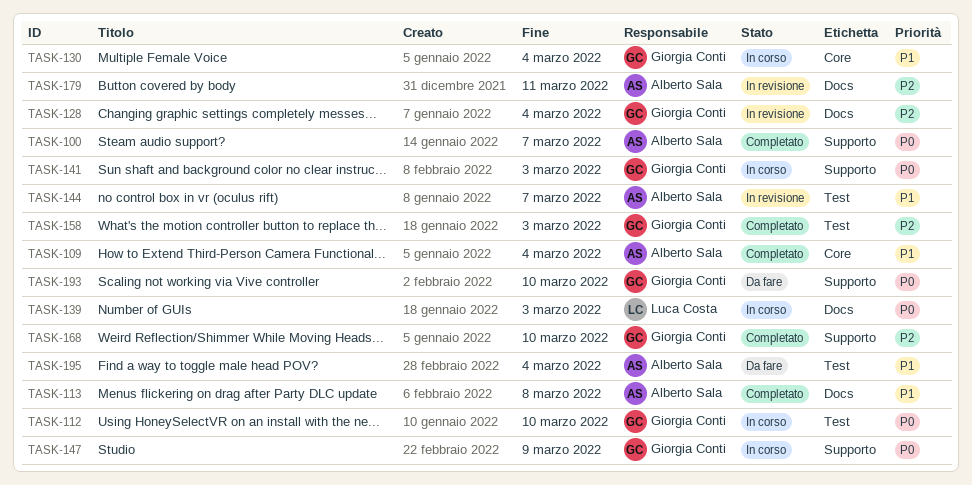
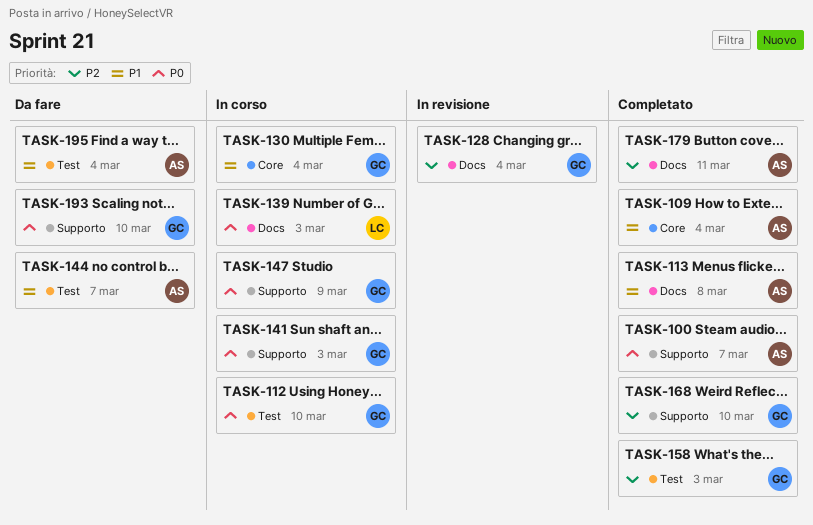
TASK-144, status: In revisione -> Da fare
TASK-179, status: In revisione -> Completato

